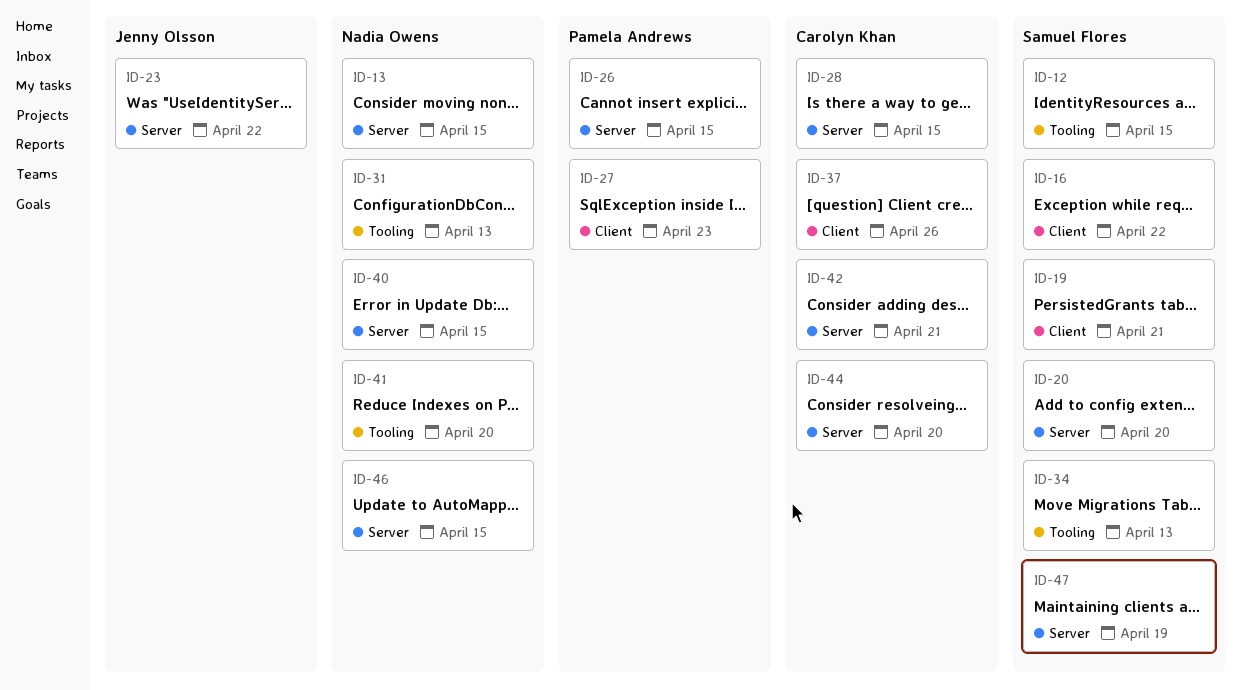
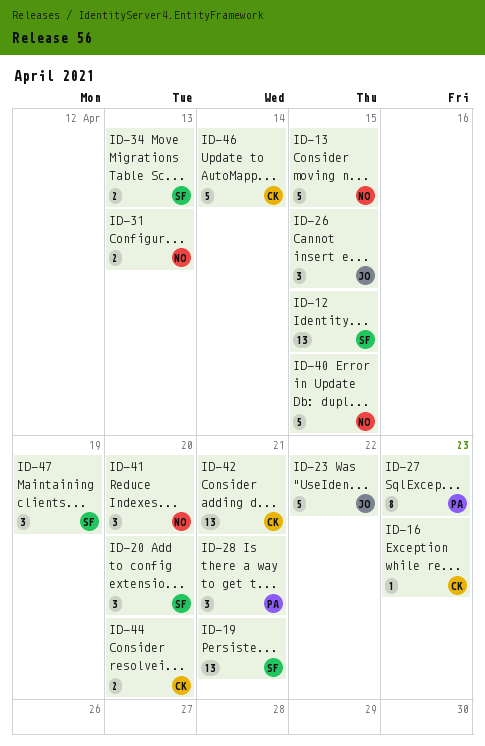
ID-16, owner: Samuel Flores -> Carolyn Khan
ID-16, due: Apr 22 -> Apr 23
ID-26, owner: Pamela Andrews -> Jenny Olsson
ID-28, owner: Carolyn Khan -> Pamela Andrews
ID-28, due: Apr 15 -> Apr 21
ID-37: present -> none
ID-46, owner: Nadia Owens -> Carolyn Khan
ID-46, due: Apr 15 -> Apr 14

